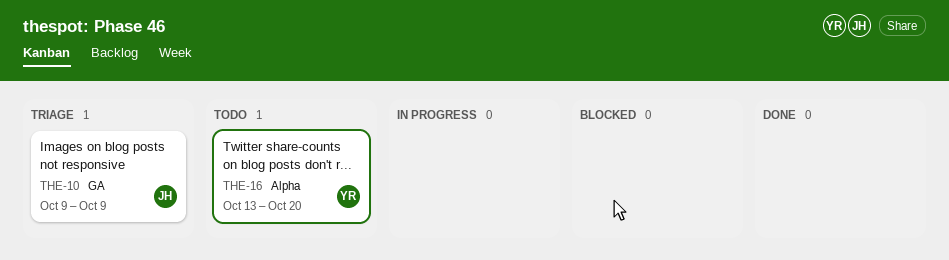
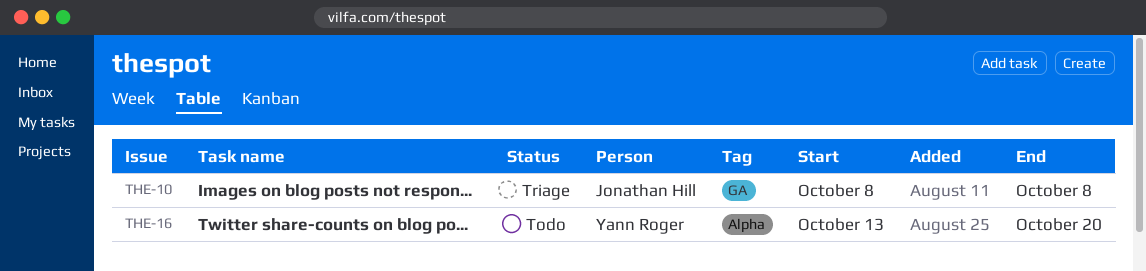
THE-10, start: Oct 9 -> Oct 8
THE-10, due: Oct 9 -> Oct 8

